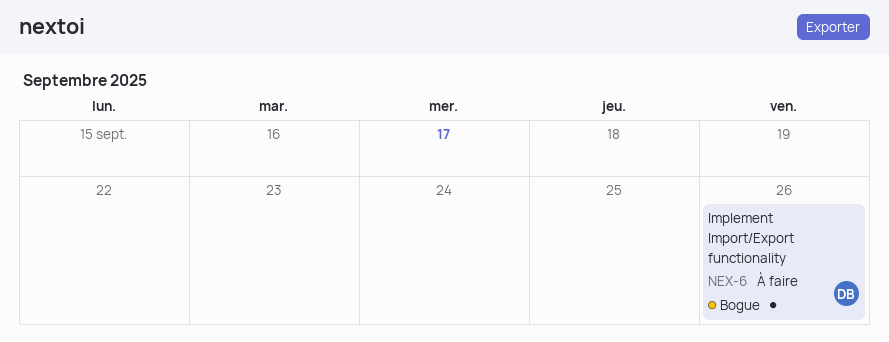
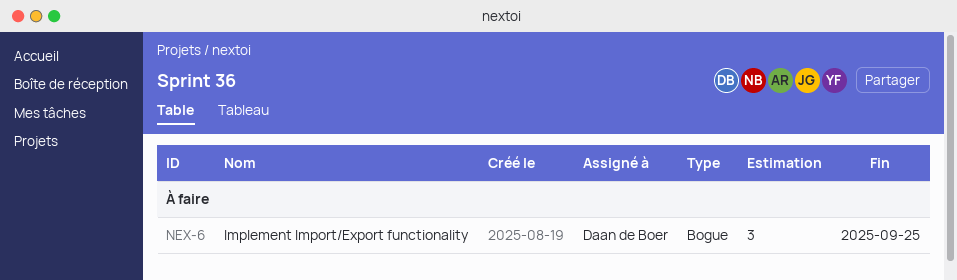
NEX-6, estimate: 1 -> 3
NEX-6, due: Sep 26 -> Sep 25

